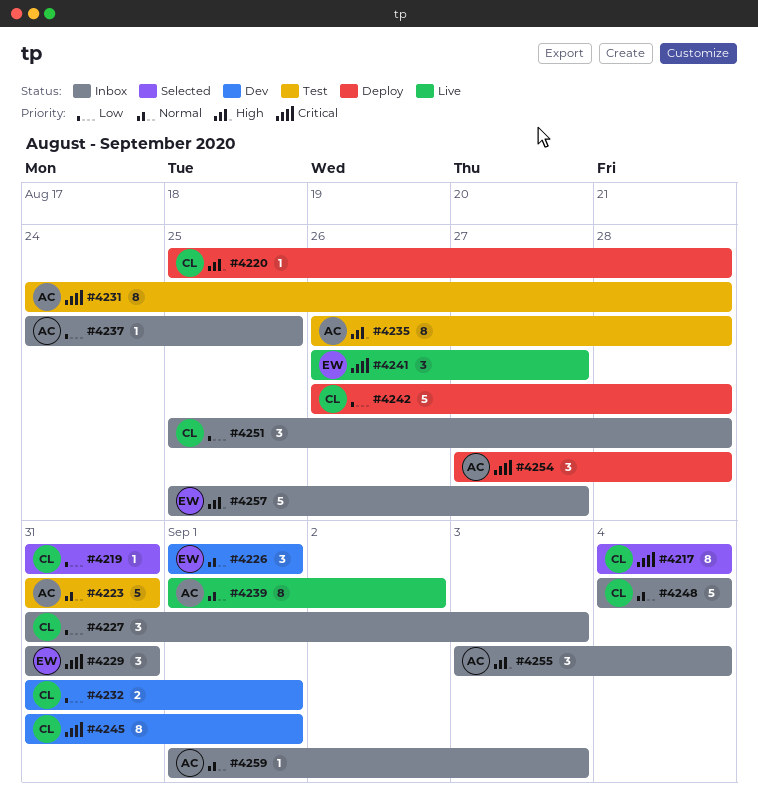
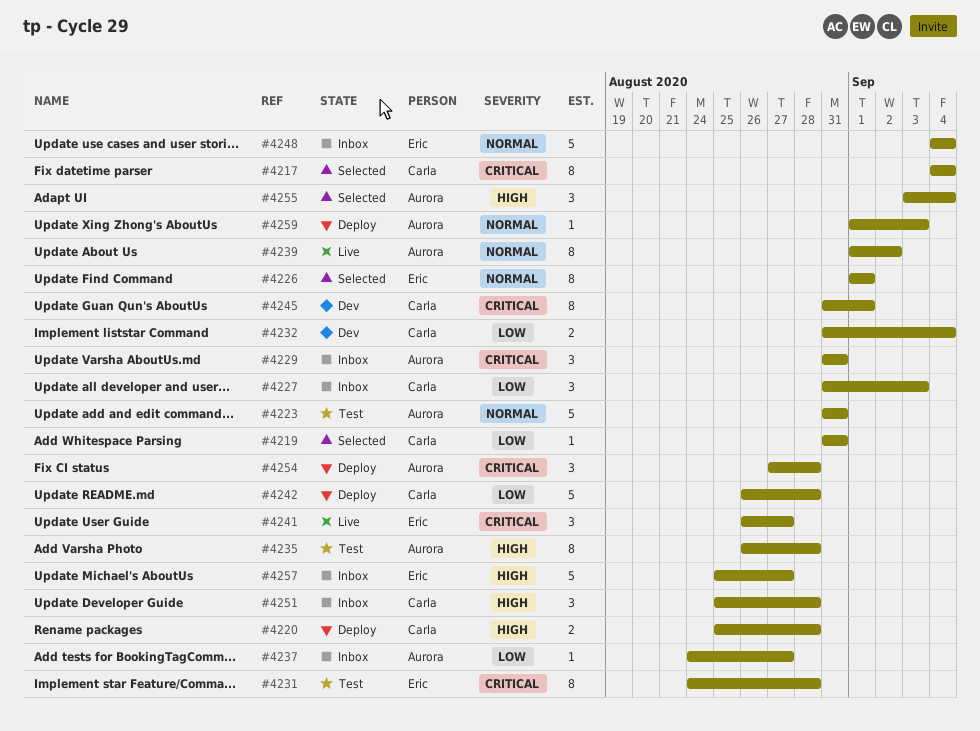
#4220, estimate: 1 -> 2
#4226, status: Dev -> Selected
#4226, estimate: 3 -> 8
#4229, owner: Eric -> Aurora
#4231, owner: Aurora -> Eric
#4232, due: Sep 1 -> Sep 4
#4237, due: Aug 25 -> Aug 27
#4248, owner: Carla -> Eric
#4251, priority: Low -> High
#4255, status: Inbox -> Selected
#4259, status: Inbox -> Deploy

